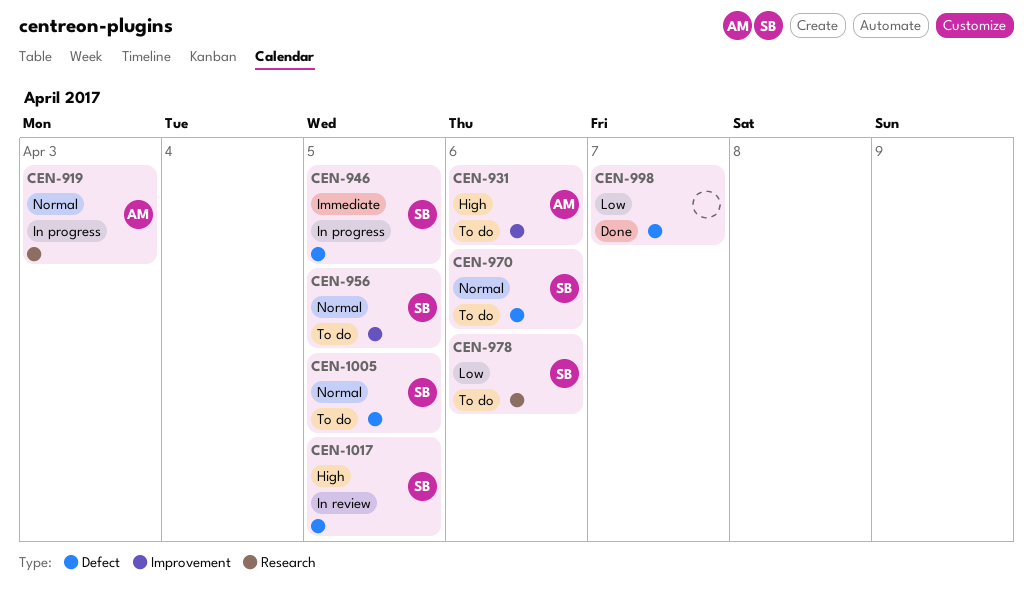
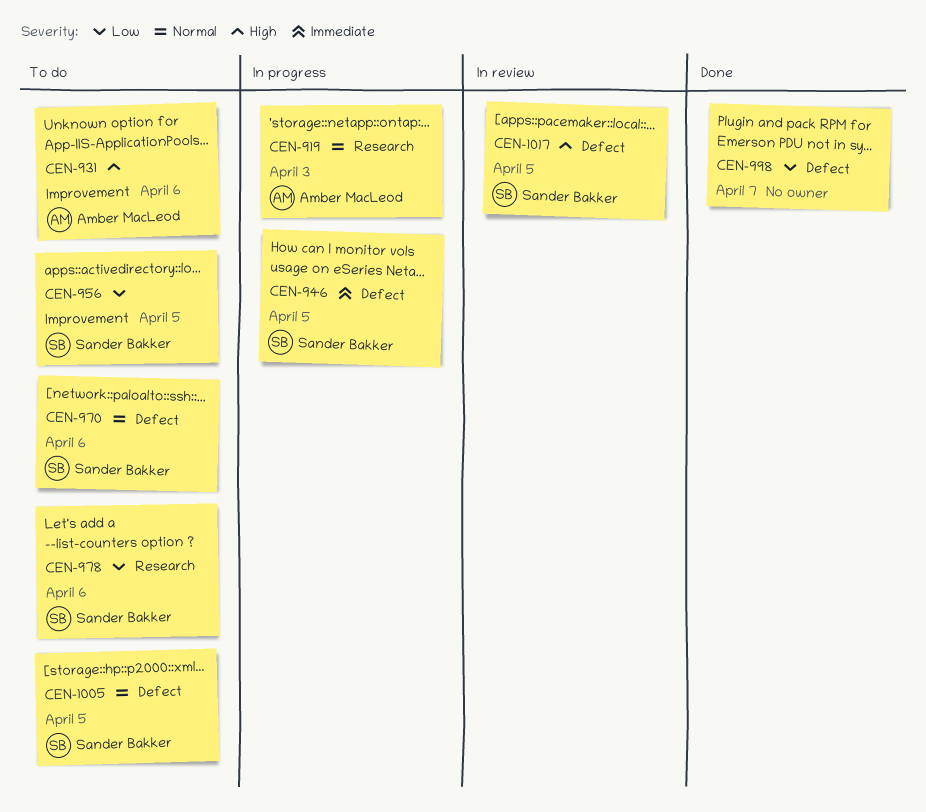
CEN-956, priority: Normal -> Low

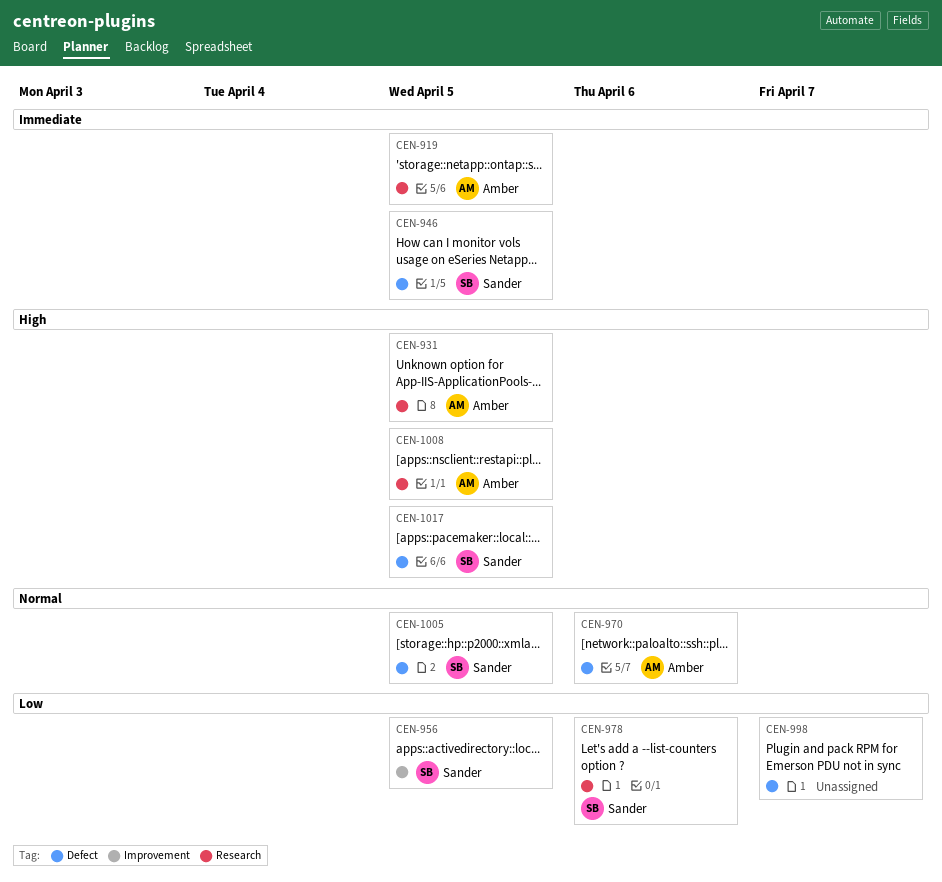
CEN-919, priority: Normal -> Immediate
CEN-919, due: Apr 3 -> Apr 5
CEN-931, label: Improvement -> Research
CEN-931, due: Apr 6 -> Apr 5
CEN-970, owner: Sander Bakker -> Amber MacLeod
CEN-1008: none -> present

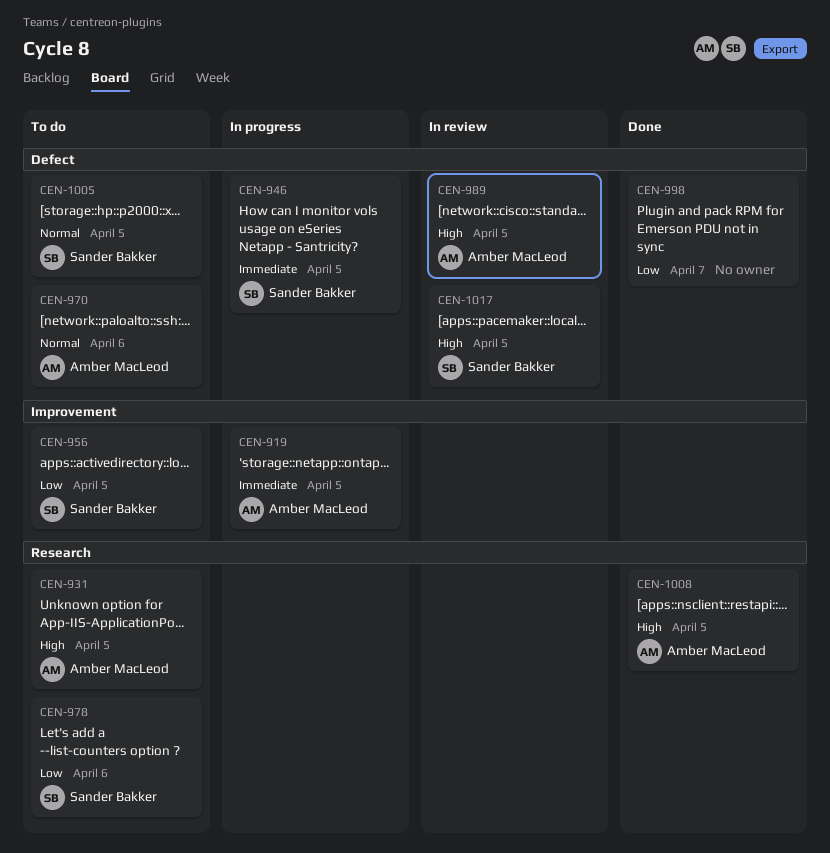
CEN-919, label: Research -> Improvement
CEN-989: none -> present

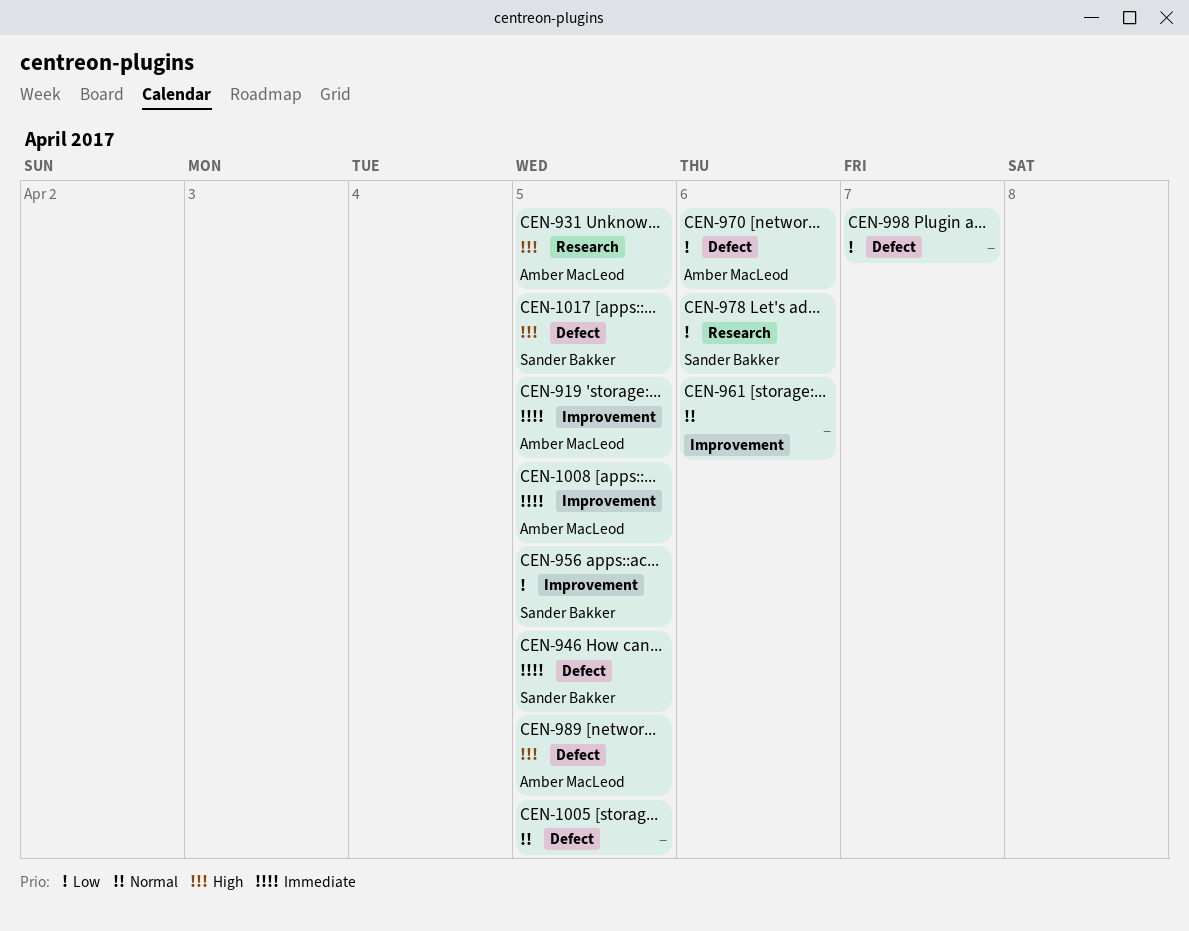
CEN-961: none -> present
CEN-970, priority: Normal -> Low
CEN-1005, owner: Sander Bakker -> none
CEN-1008, priority: High -> Immediate
CEN-1008, label: Research -> Improvement

